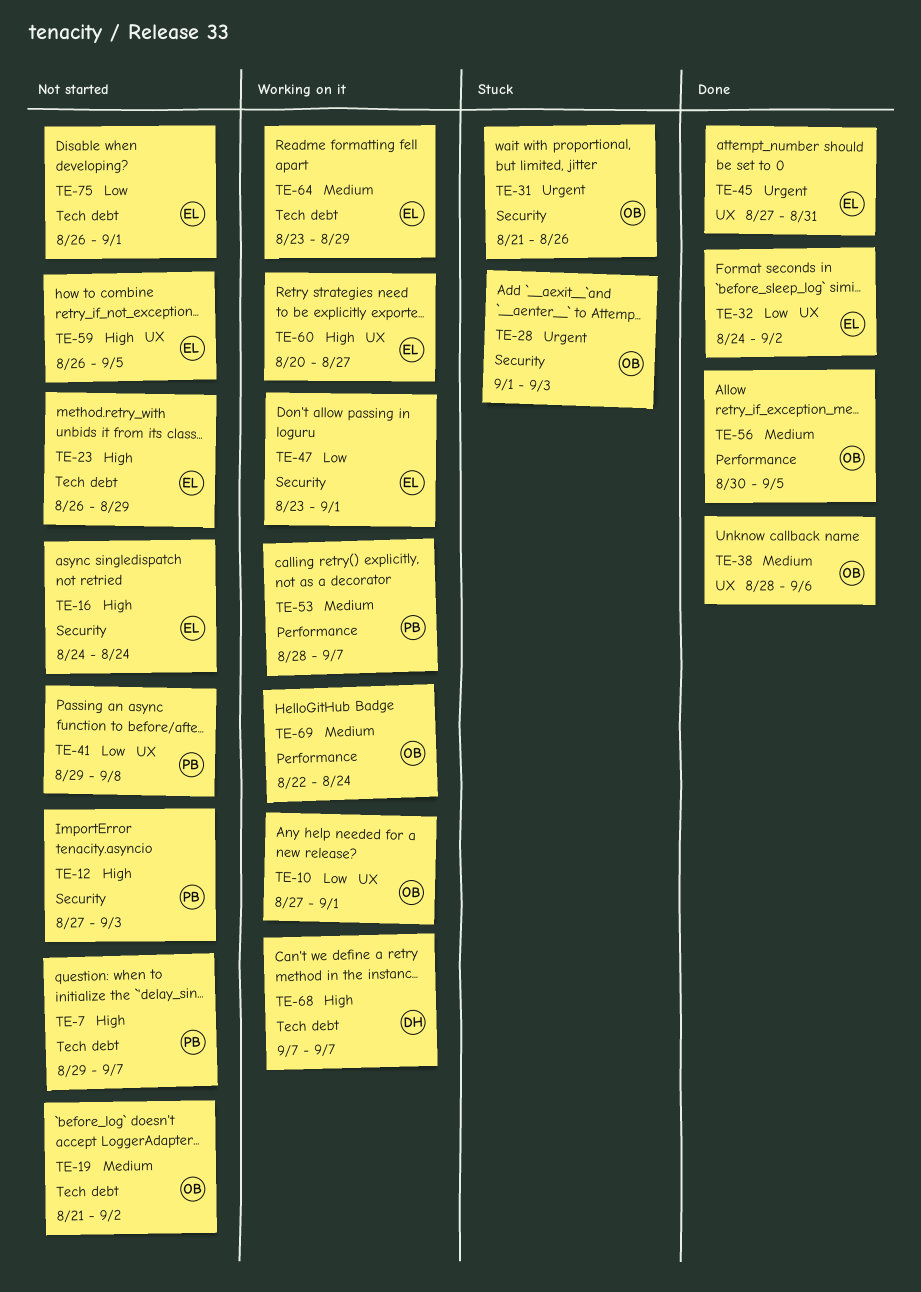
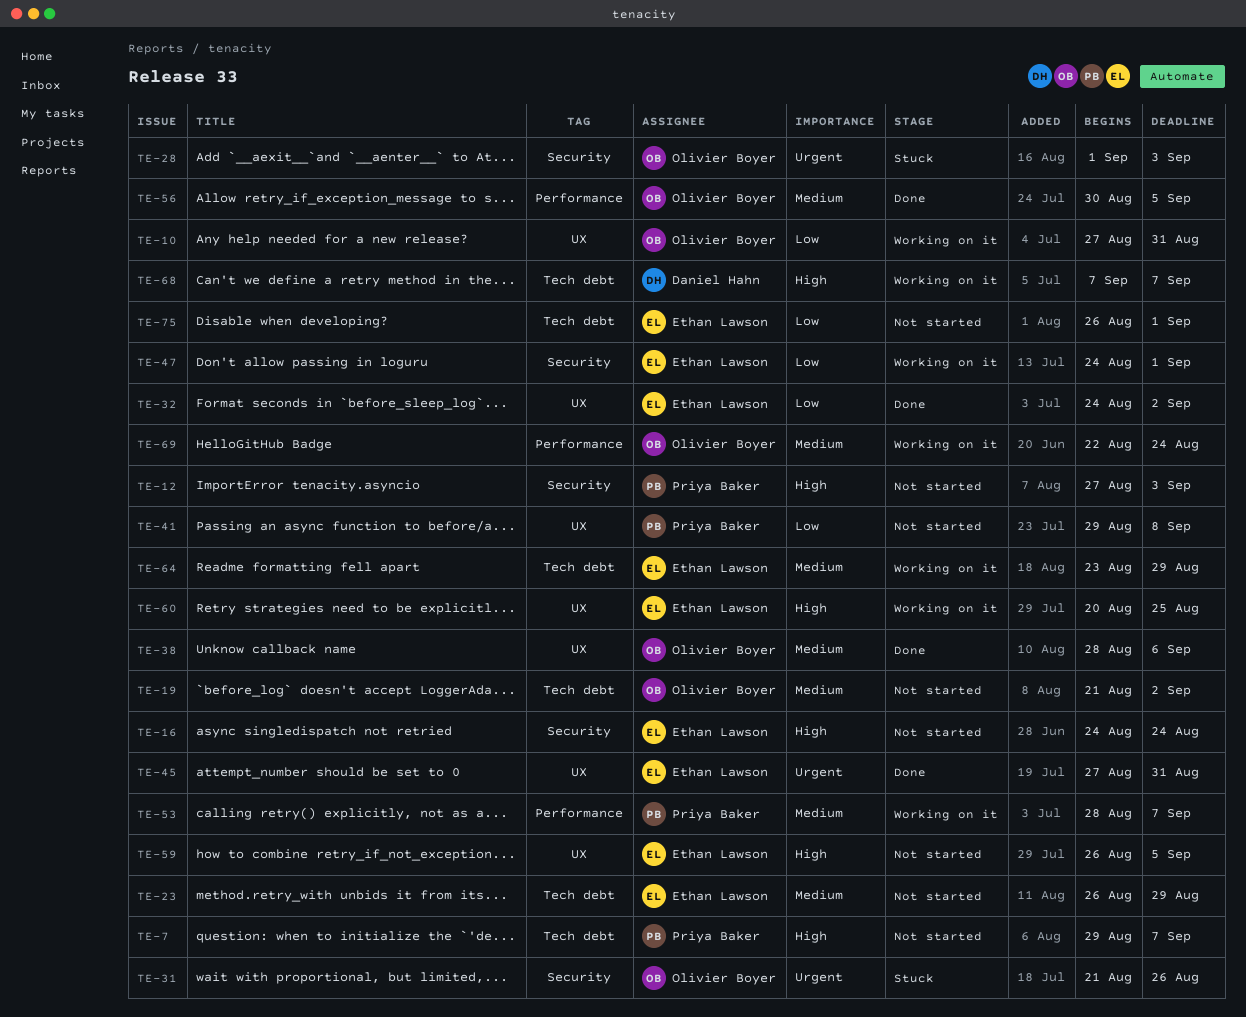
TE-10, due: Sep 1 -> Aug 31
TE-23, priority: High -> Medium
TE-47, start: Aug 23 -> Aug 24
TE-60, due: Aug 27 -> Aug 25

